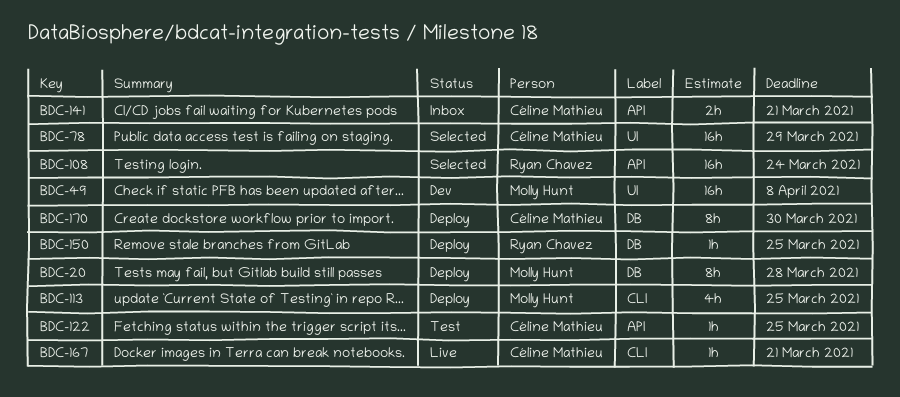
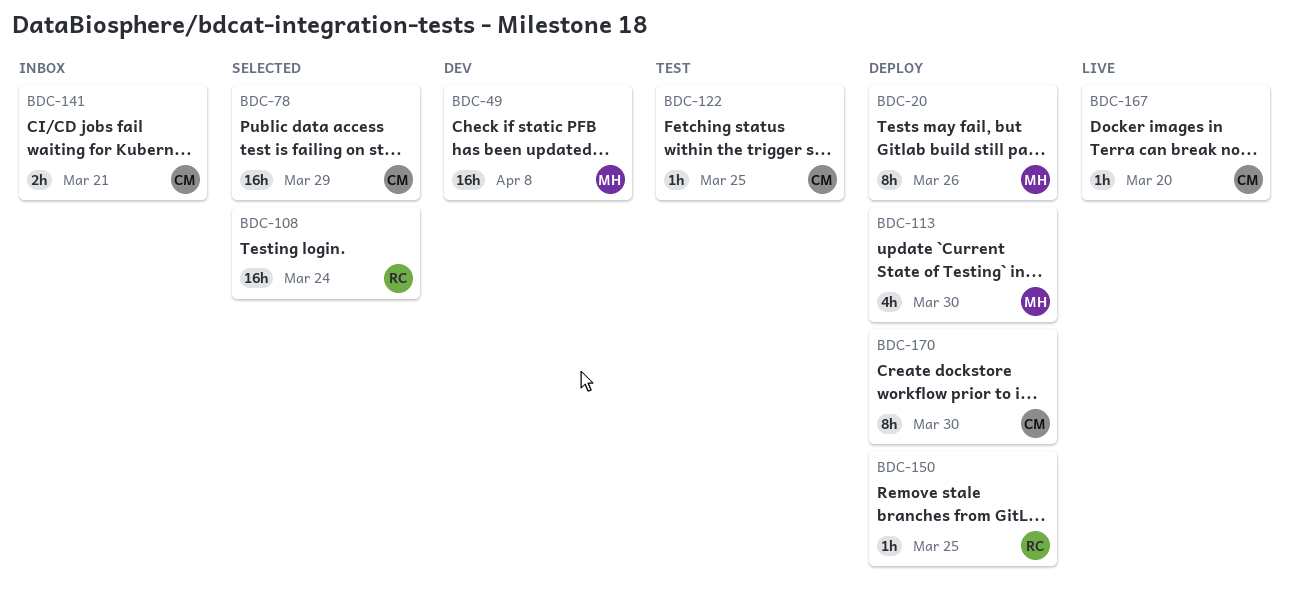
BDC-20, due: Mar 28 -> Mar 26
BDC-113, due: Mar 25 -> Mar 30
BDC-167, due: Mar 21 -> Mar 20

